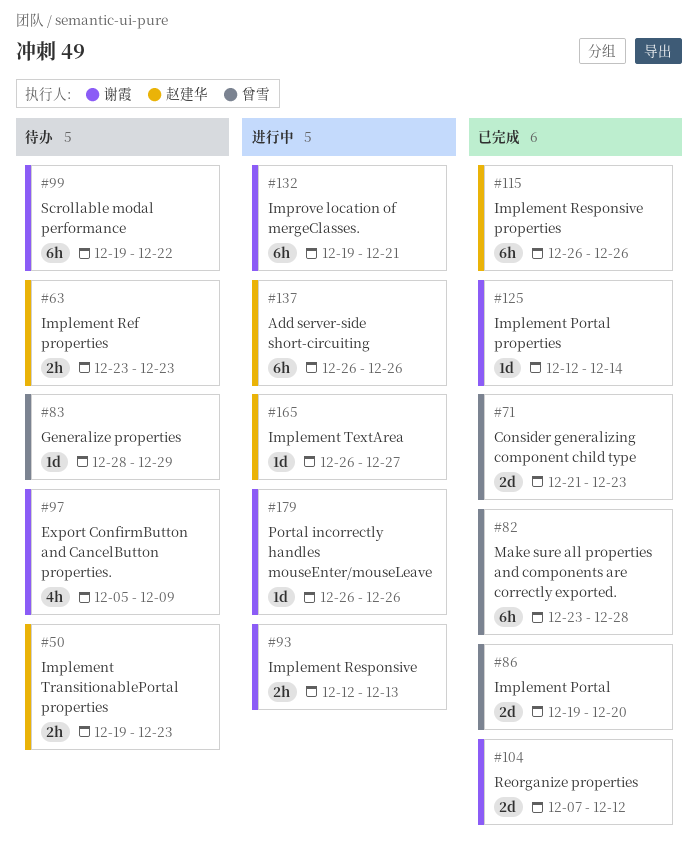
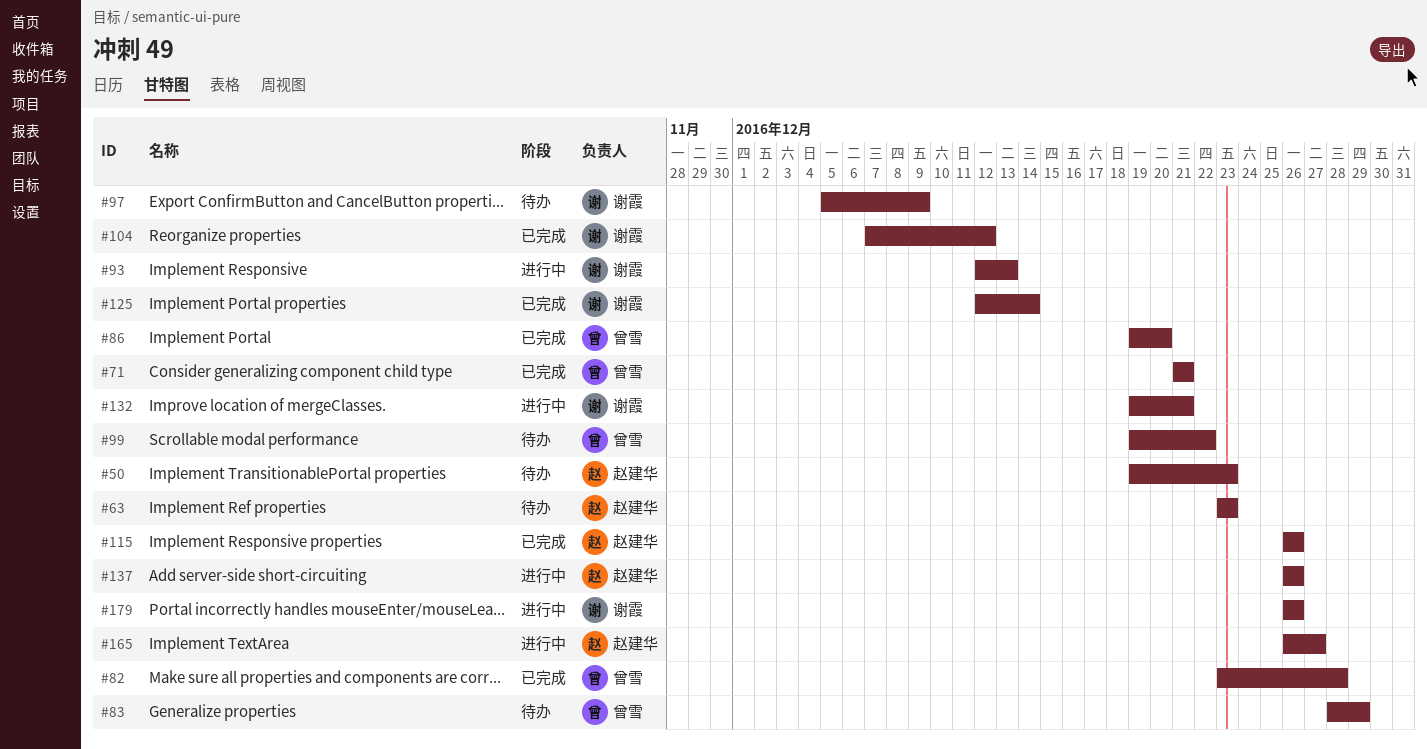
#71, due: Dec 23 -> Dec 21
#99, owner: 谢霞 -> 曾雪

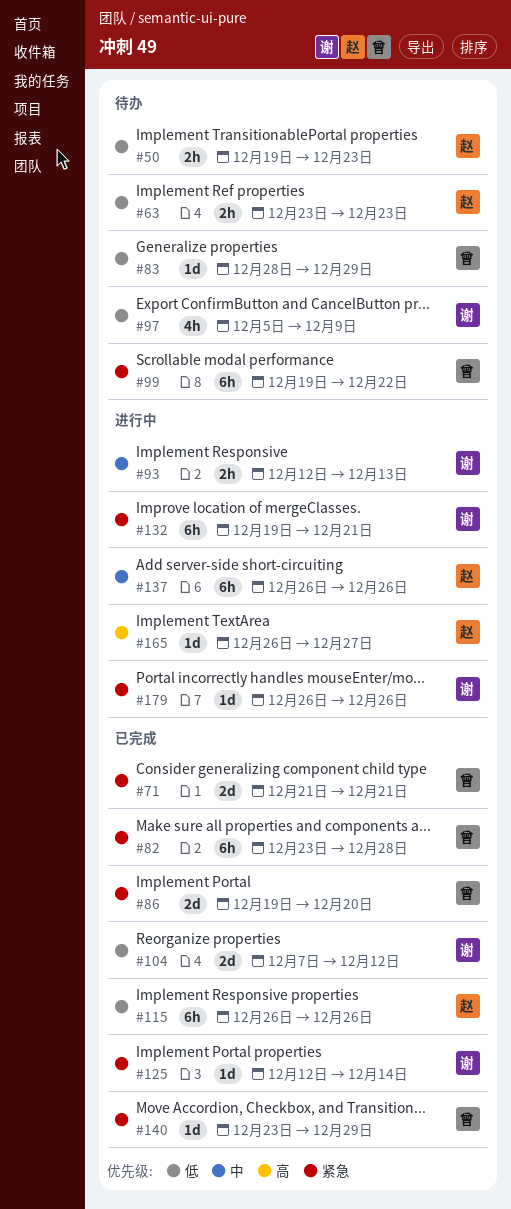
#140: none -> present

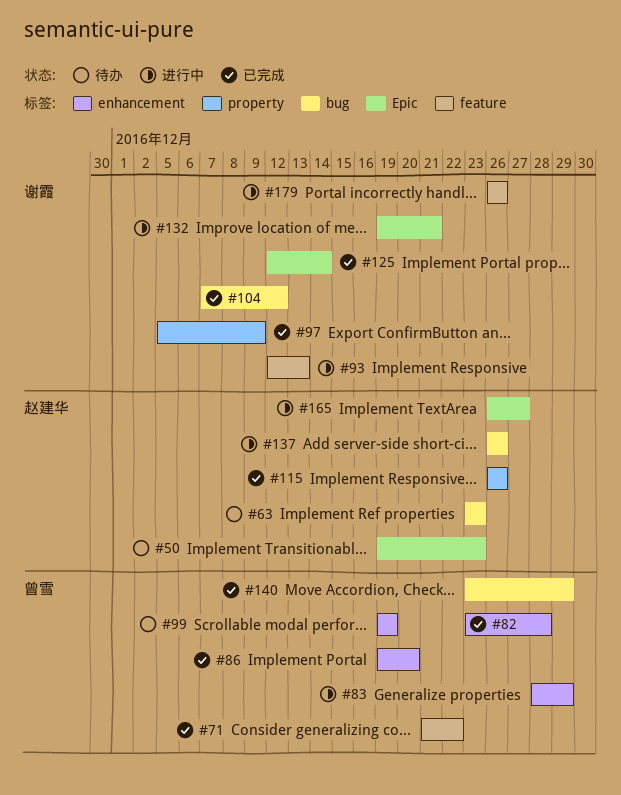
#71, due: Dec 21 -> Dec 22
#83, status: 待办 -> 进行中
#97, status: 待办 -> 已完成
#99, due: Dec 22 -> Dec 19

